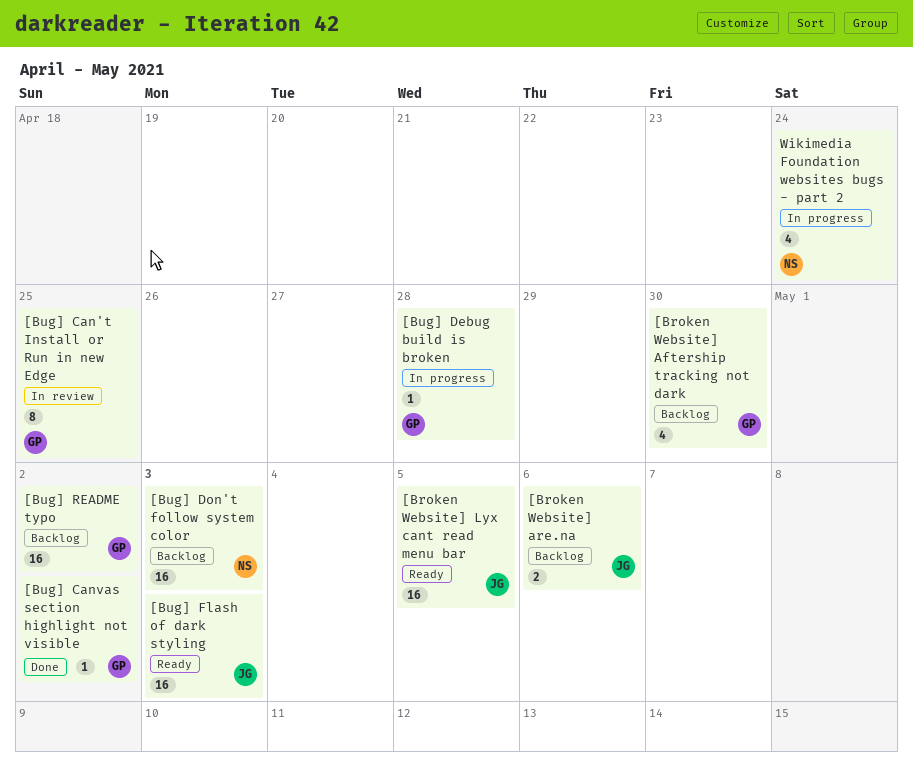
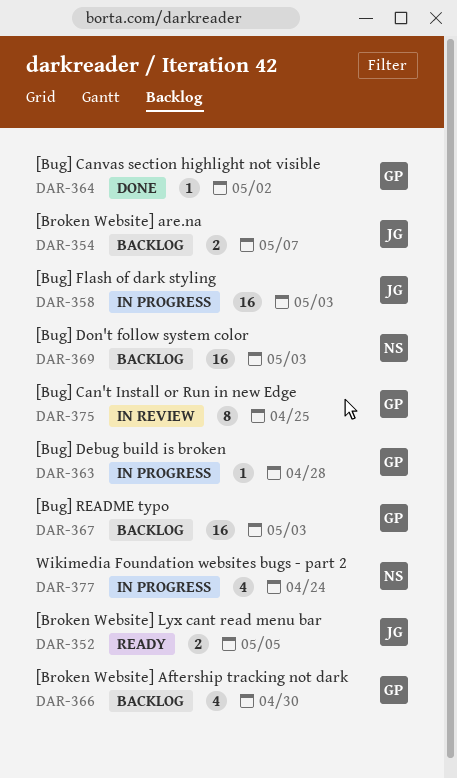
[Broken Website] are.na, due: May 6 -> May 7
[Broken Website] Lyx cant read menu bar, estimate: 16 -> 2
[Bug] Flash of dark styling, status: Ready -> In progress
[Bug] README typo, due: May 2 -> May 3

